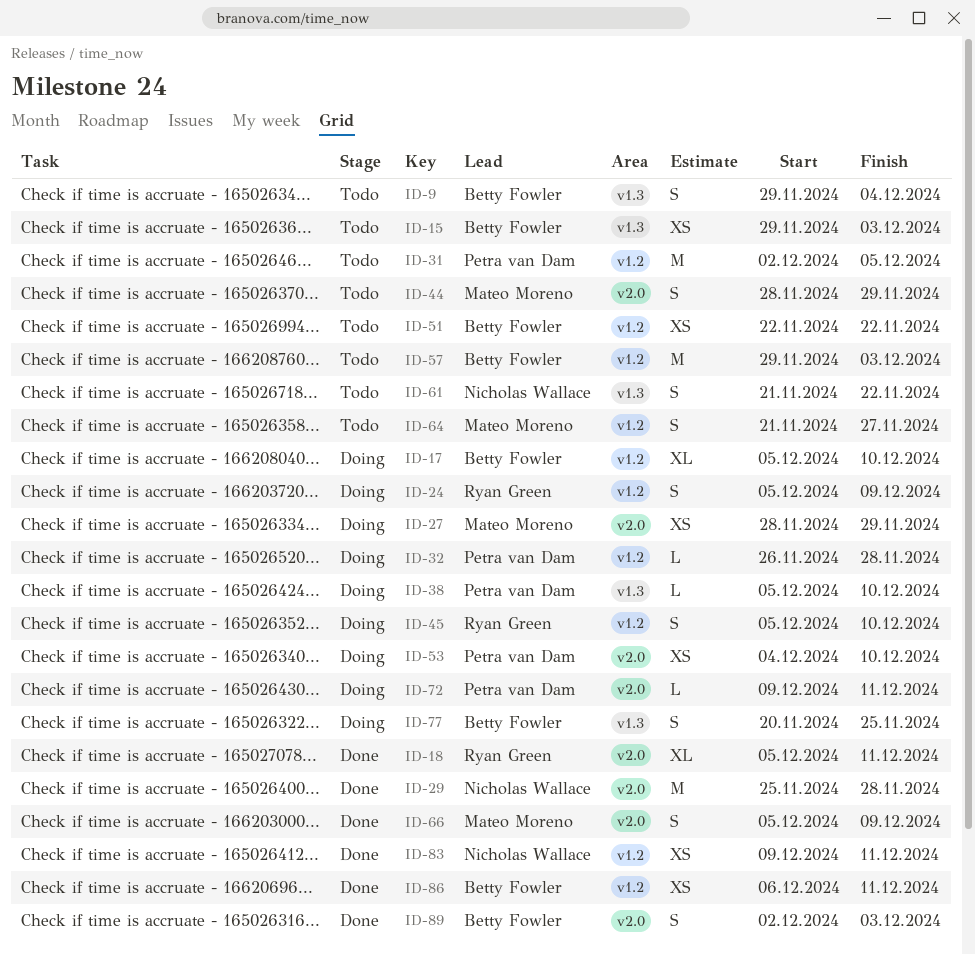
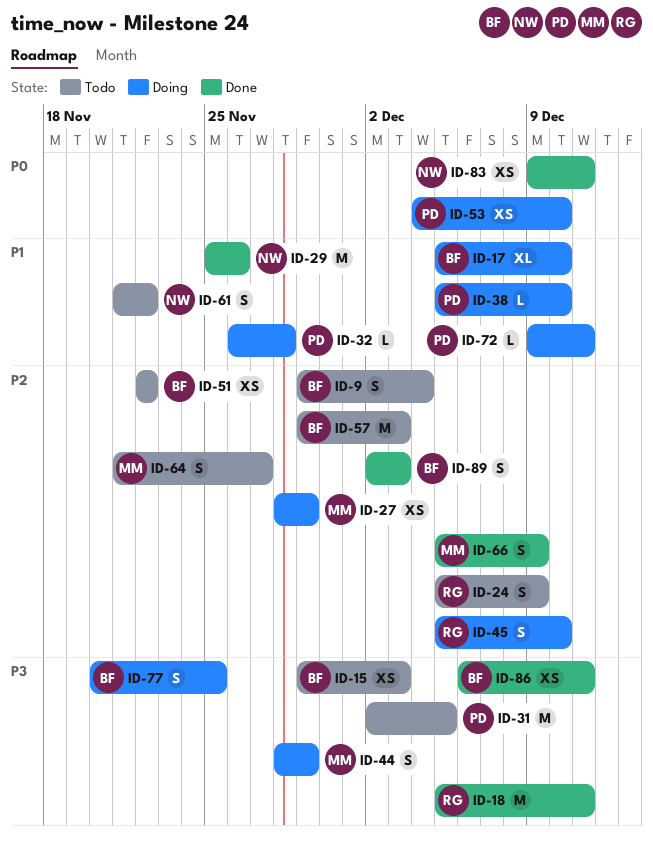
ID-18, estimate: XL -> M
ID-24, status: Doing -> Todo
ID-29, due: Nov 28 -> Nov 26
ID-44, status: Todo -> Doing

